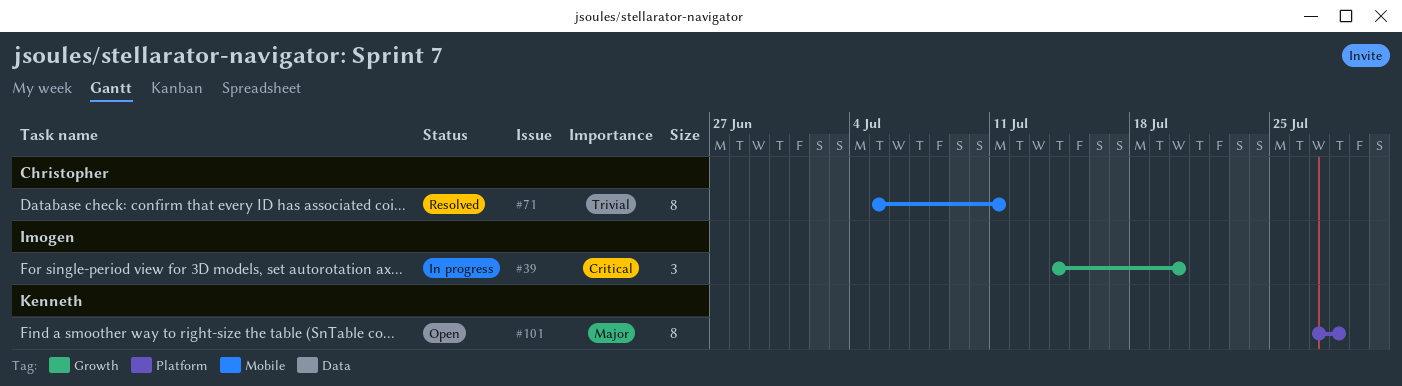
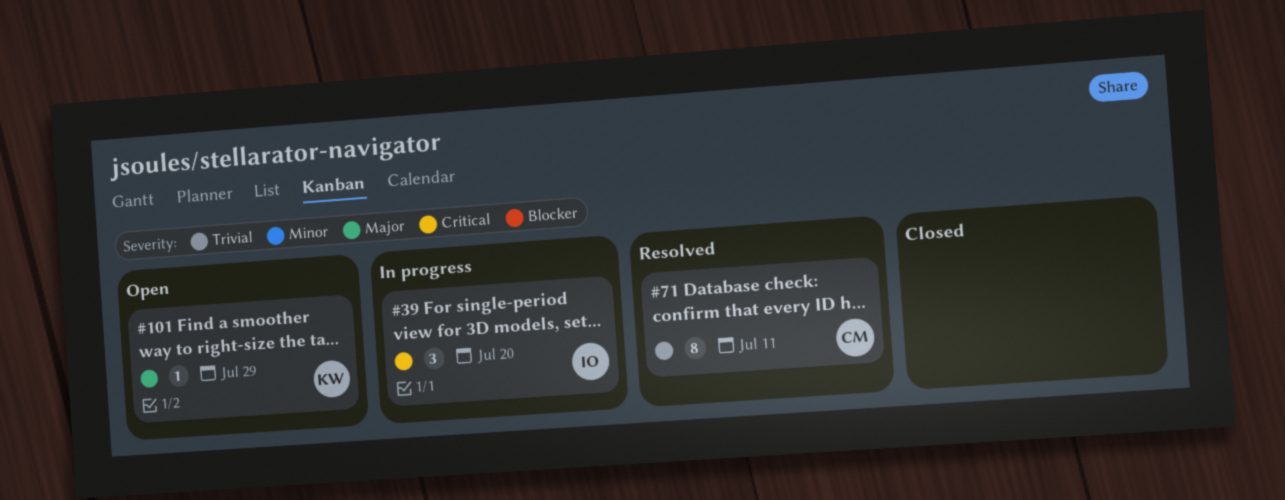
#101, estimate: 8 -> 1
#101, due: Jul 28 -> Jul 29

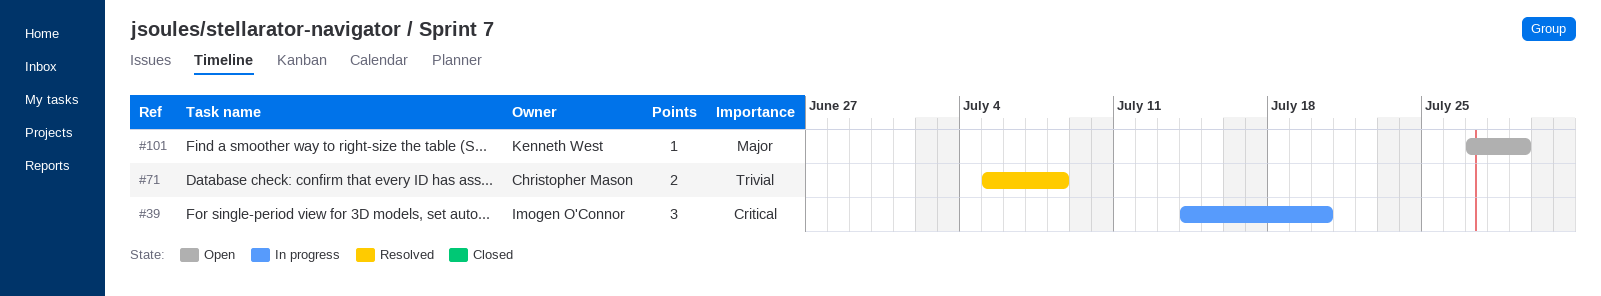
#71, estimate: 8 -> 2
#71, due: Jul 11 -> Jul 8

